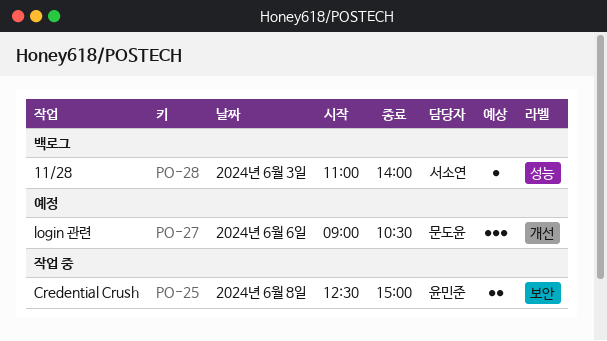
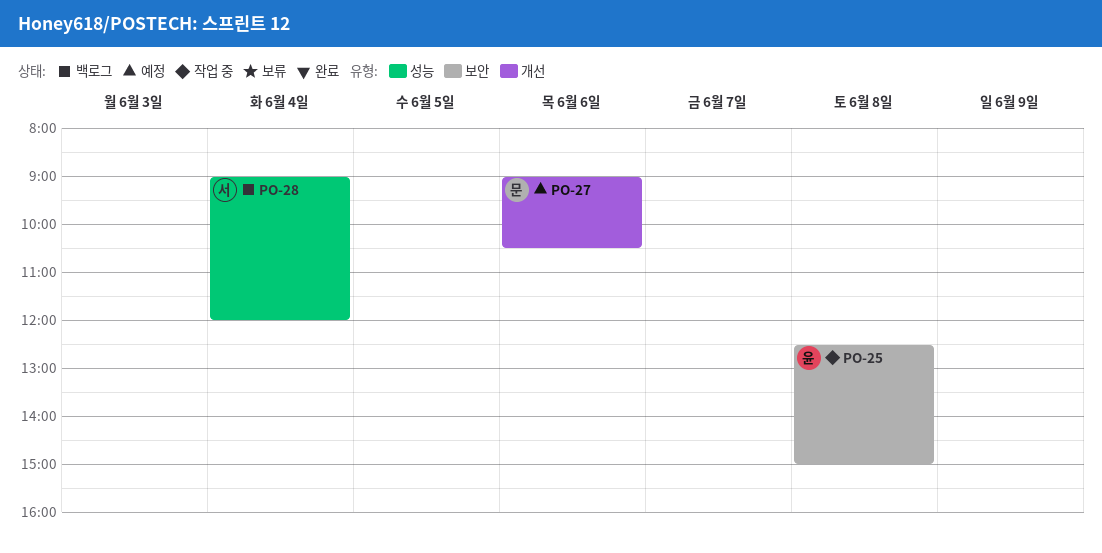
PO-28, day: Jun 3 -> Jun 4
PO-28, begins: 11:00 -> 09:00
PO-28, ends: 14:00 -> 12:00

